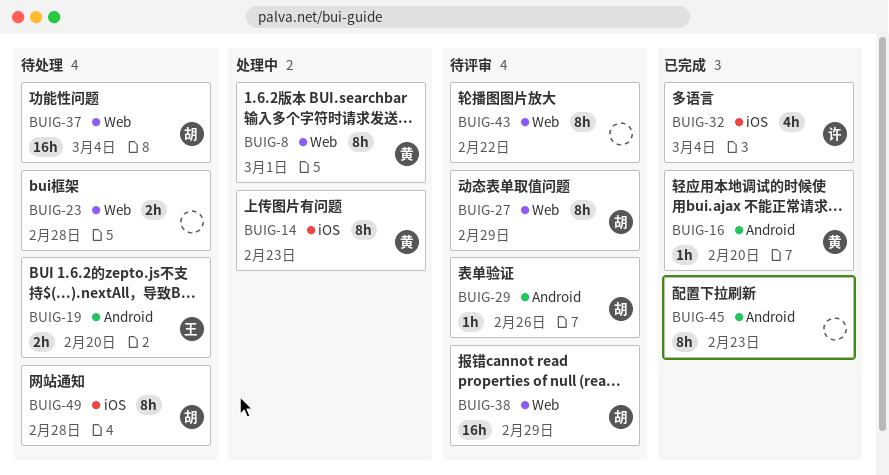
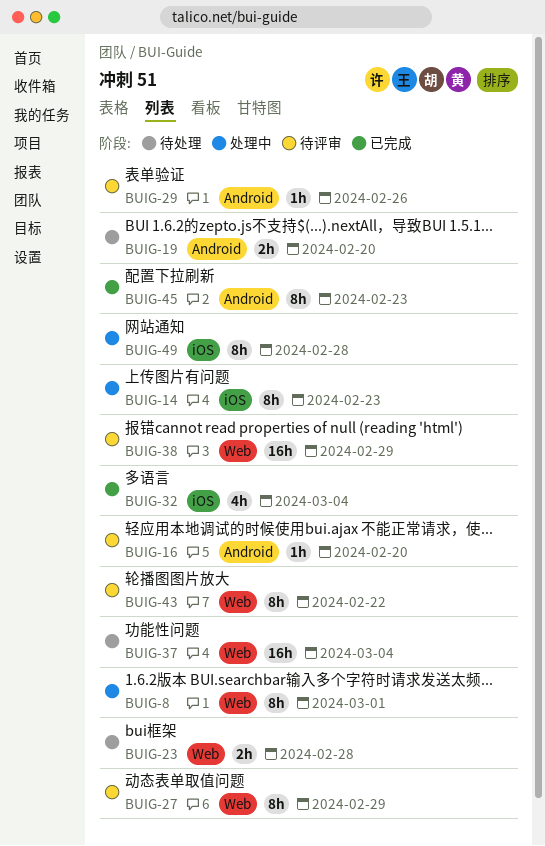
BUIG-16, status: 已完成 -> 待评审
BUIG-49, status: 待处理 -> 处理中

